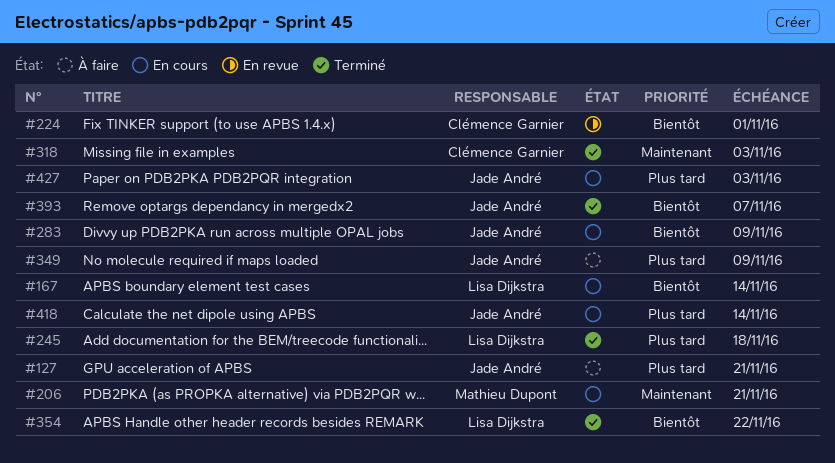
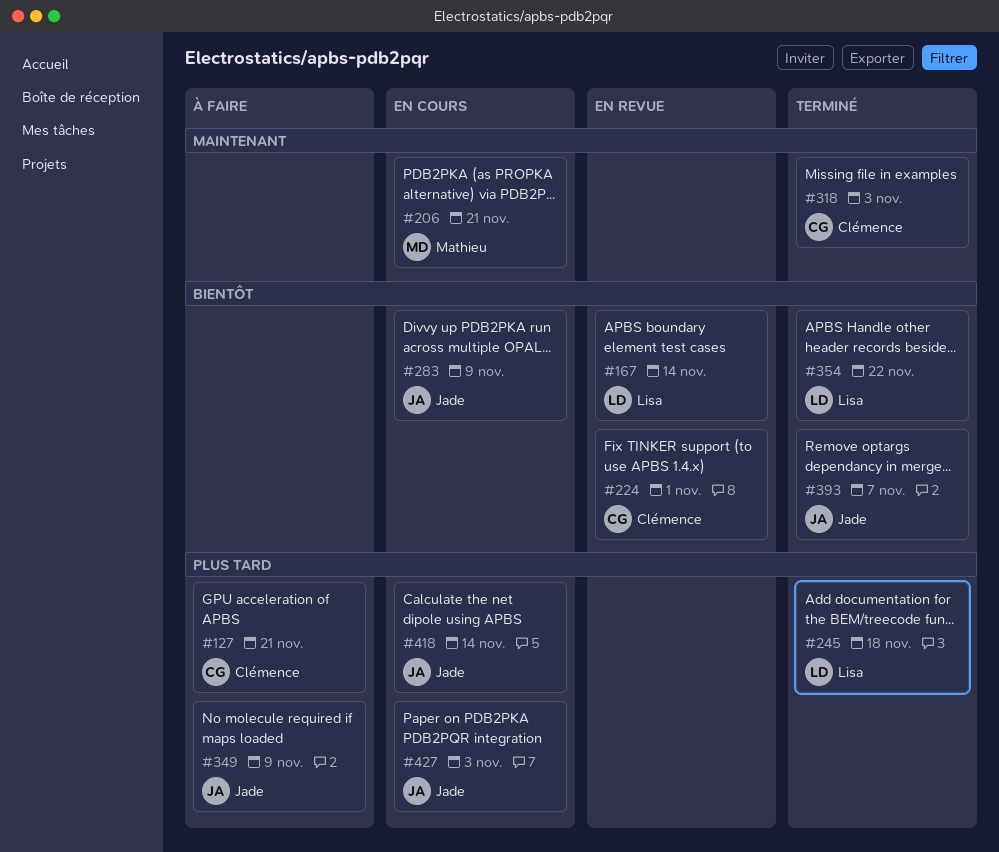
#127, owner: Jade André -> Clémence Garnier
#167, status: En cours -> En revue

